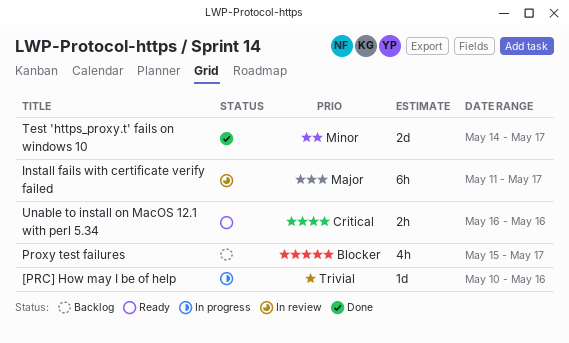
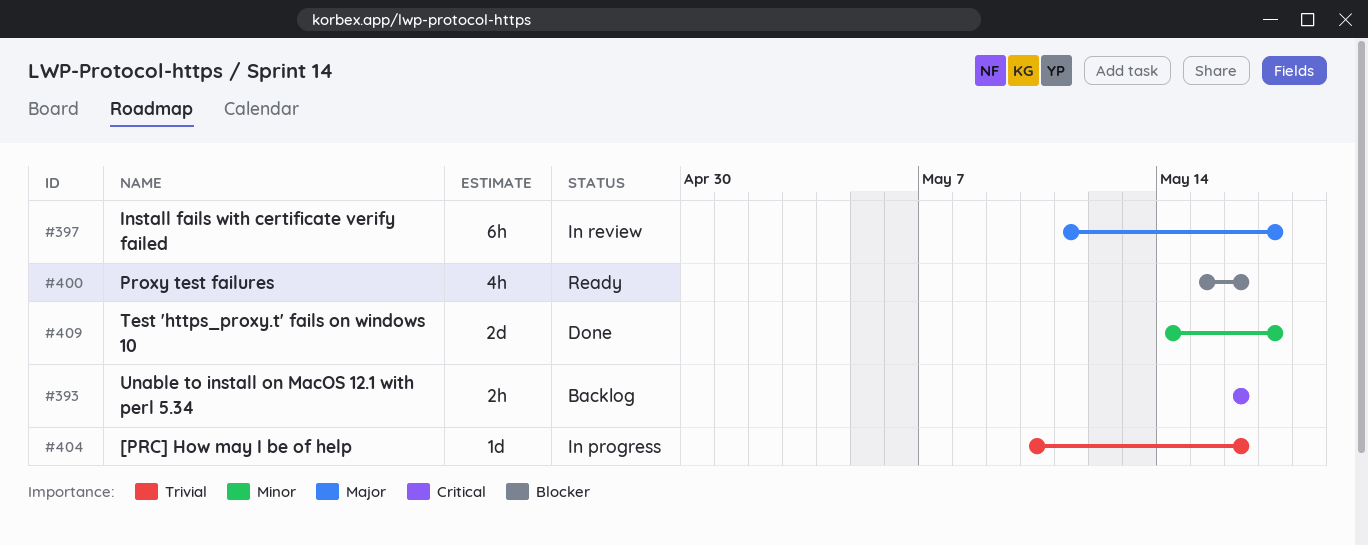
Proxy test failures, status: Backlog -> Ready
Proxy test failures, due: May 17 -> May 16
Unable to install on MacOS 12.1 with perl 5.34, status: Ready -> Backlog

